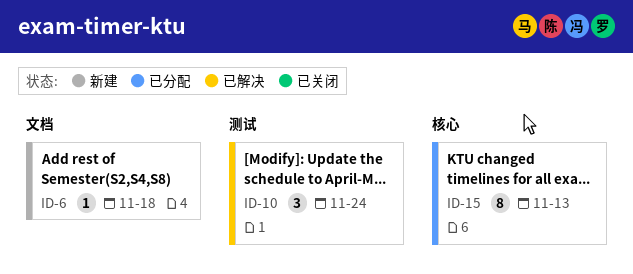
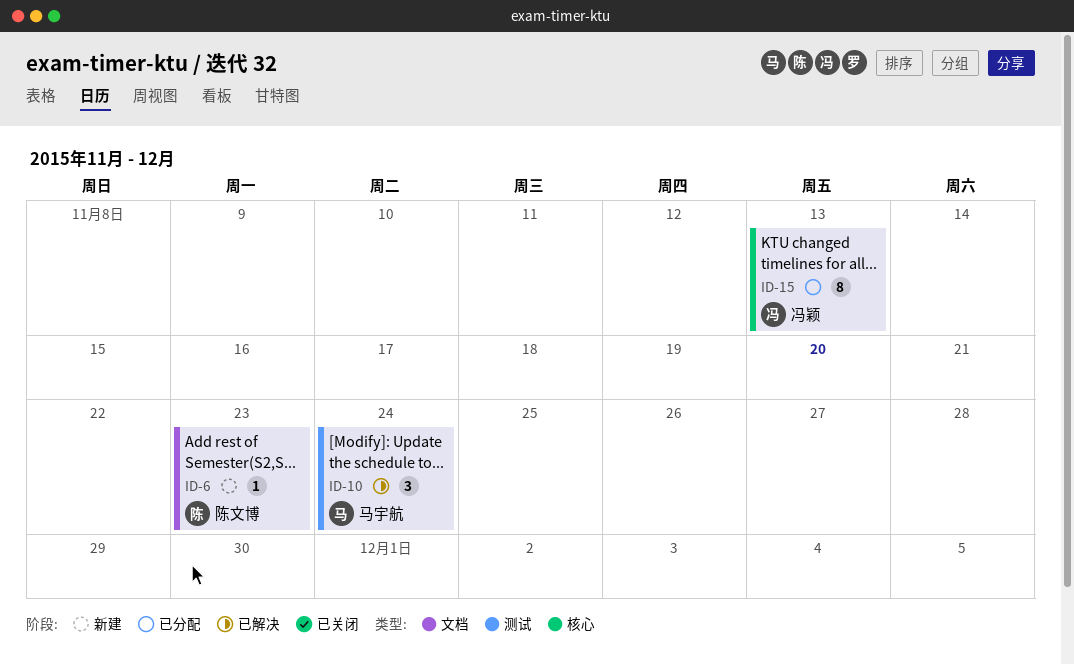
ID-6, due: Nov 18 -> Nov 23

